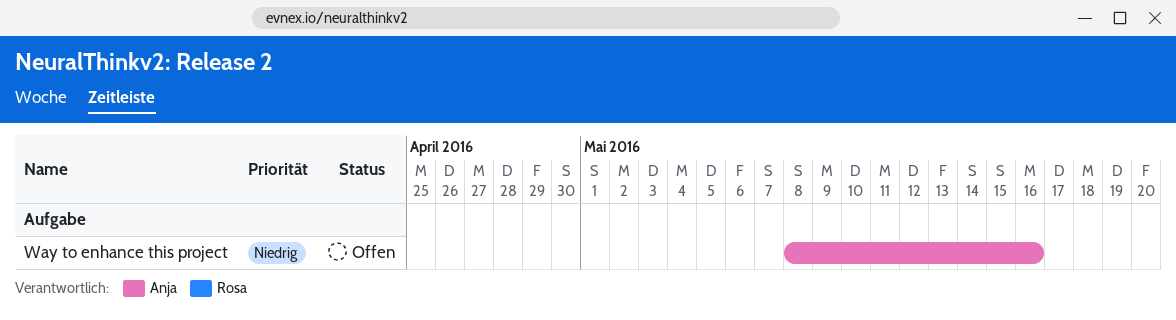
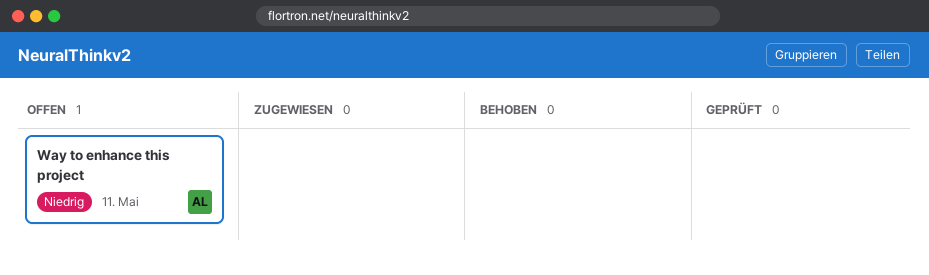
Way to enhance this project, due: May 16 -> May 11

